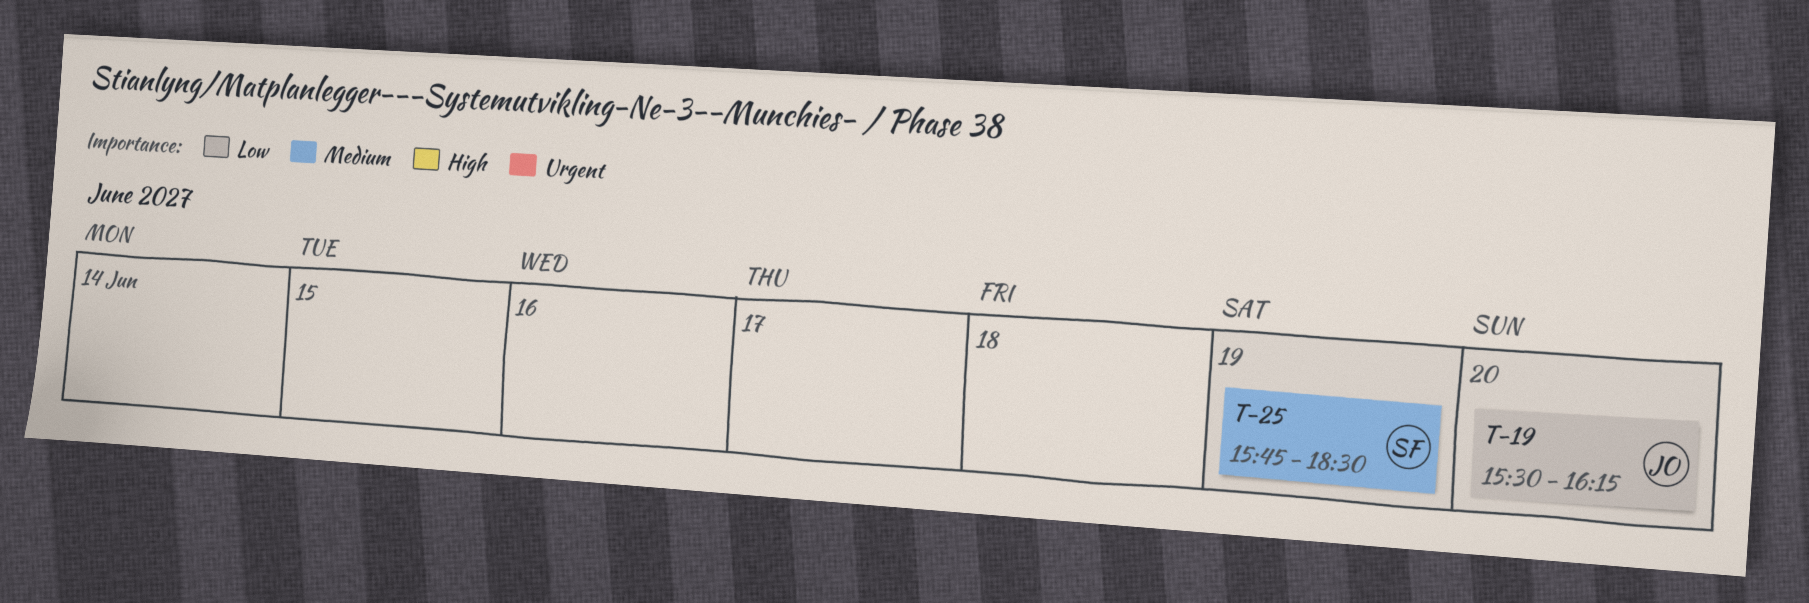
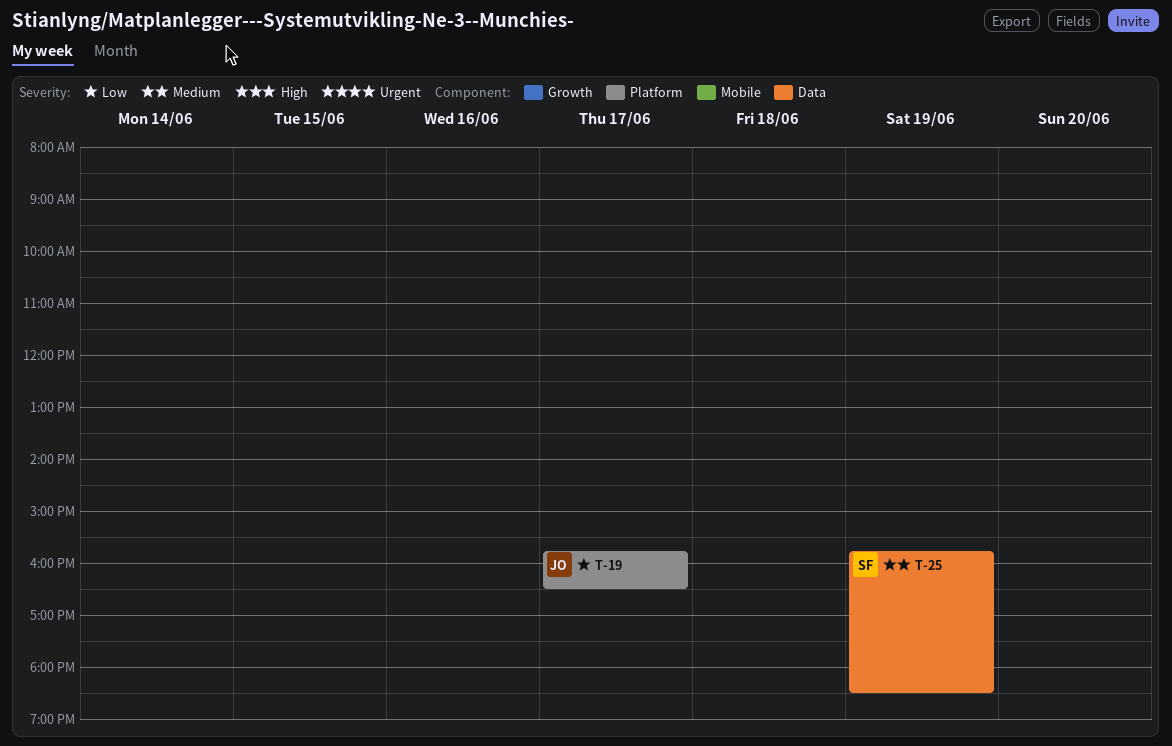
T-19, day: Jun 20 -> Jun 17
T-19, begins: 15:30 -> 15:45
T-19, ends: 16:15 -> 16:30

